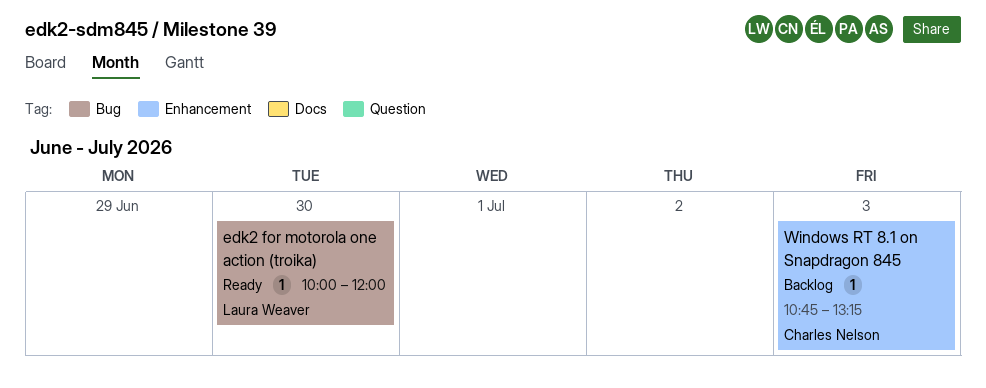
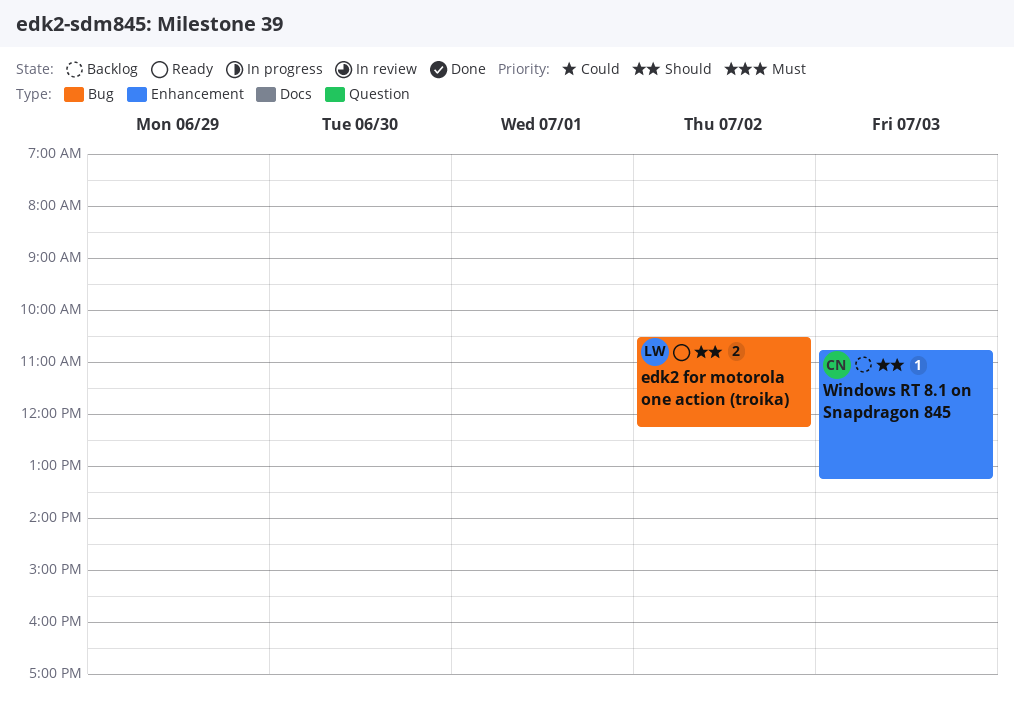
edk2 for motorola one action (troika), estimate: 1 -> 2
edk2 for motorola one action (troika), day: Jun 30 -> Jul 2
edk2 for motorola one action (troika), begins: 10:00 -> 10:30
edk2 for motorola one action (troika), ends: 12:00 -> 12:15

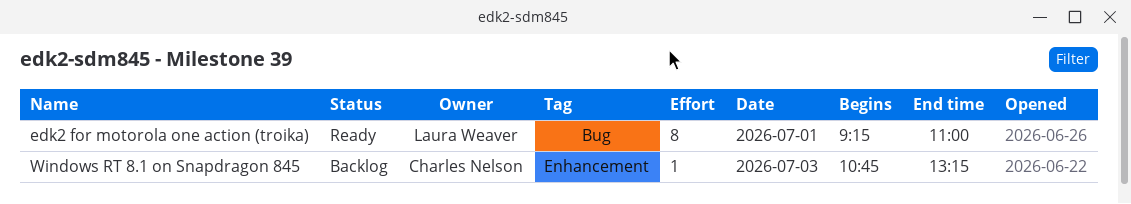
edk2 for motorola one action (troika), estimate: 2 -> 8
edk2 for motorola one action (troika), day: Jul 2 -> Jul 1
edk2 for motorola one action (troika), begins: 10:30 -> 09:15
edk2 for motorola one action (troika), ends: 12:15 -> 11:00

